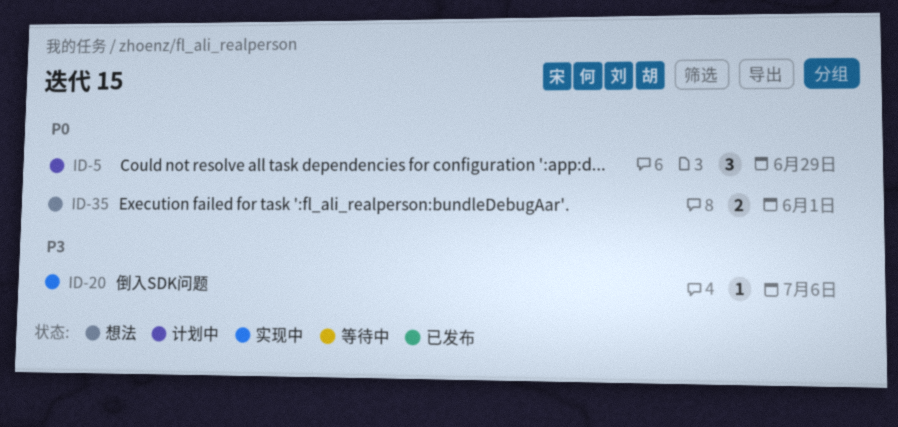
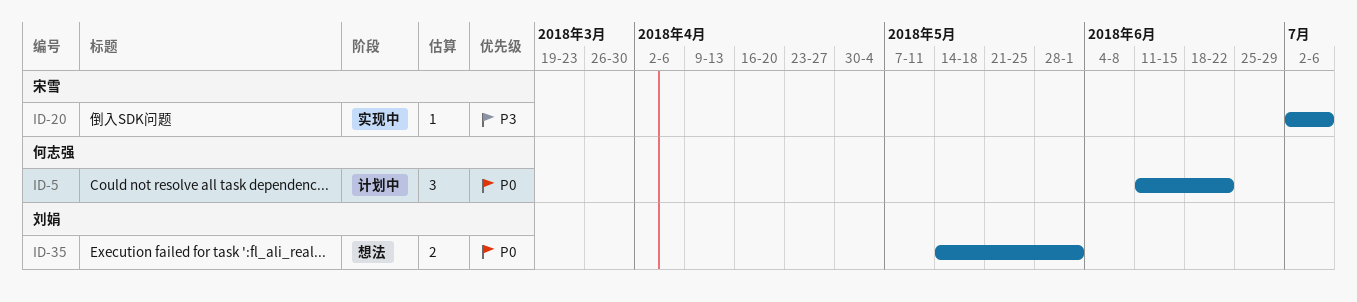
ID-5, due: Jun 29 -> Jun 22

